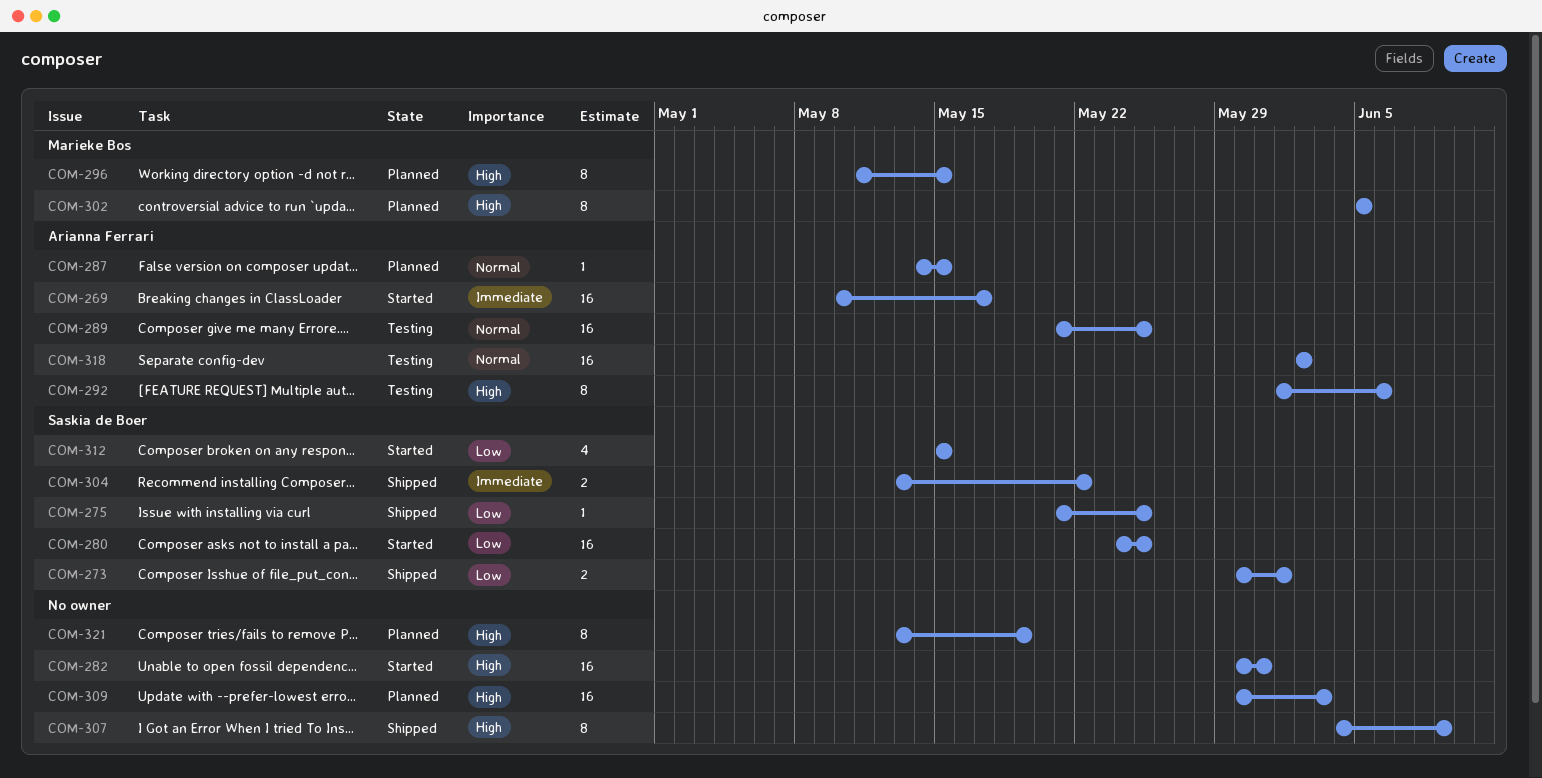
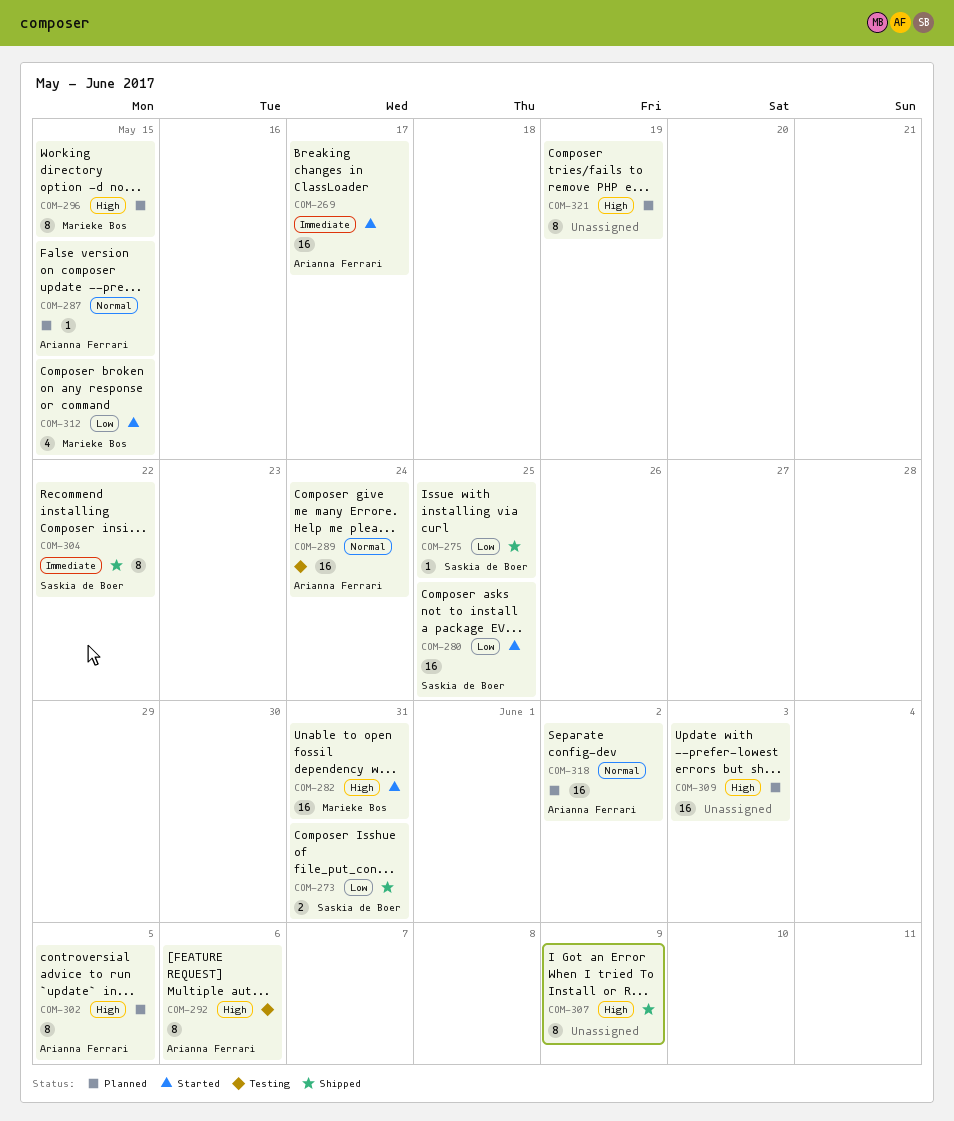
COM-273, due: Jun 1 -> May 31
COM-282, owner: none -> Marieke Bos
COM-289, due: May 25 -> May 24
COM-302, owner: Marieke Bos -> Arianna Ferrari
COM-304, estimate: 2 -> 8
COM-312, owner: Saskia de Boer -> Marieke Bos
COM-318, status: Testing -> Planned

